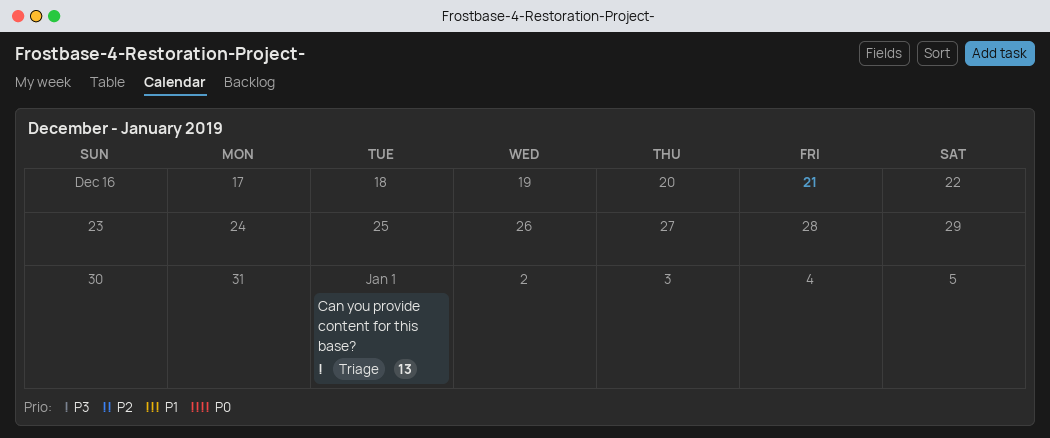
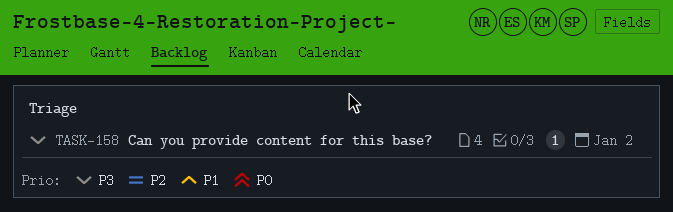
Can you provide content for this base?, estimate: 13 -> 1
Can you provide content for this base?, due: Jan 1 -> Jan 2

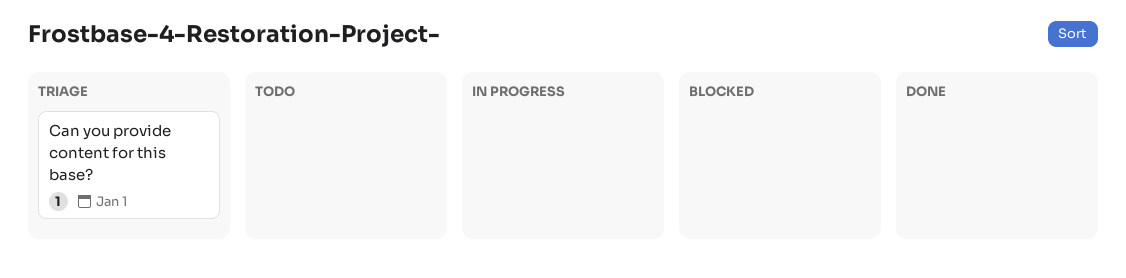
Can you provide content for this base?, due: Jan 2 -> Jan 1

